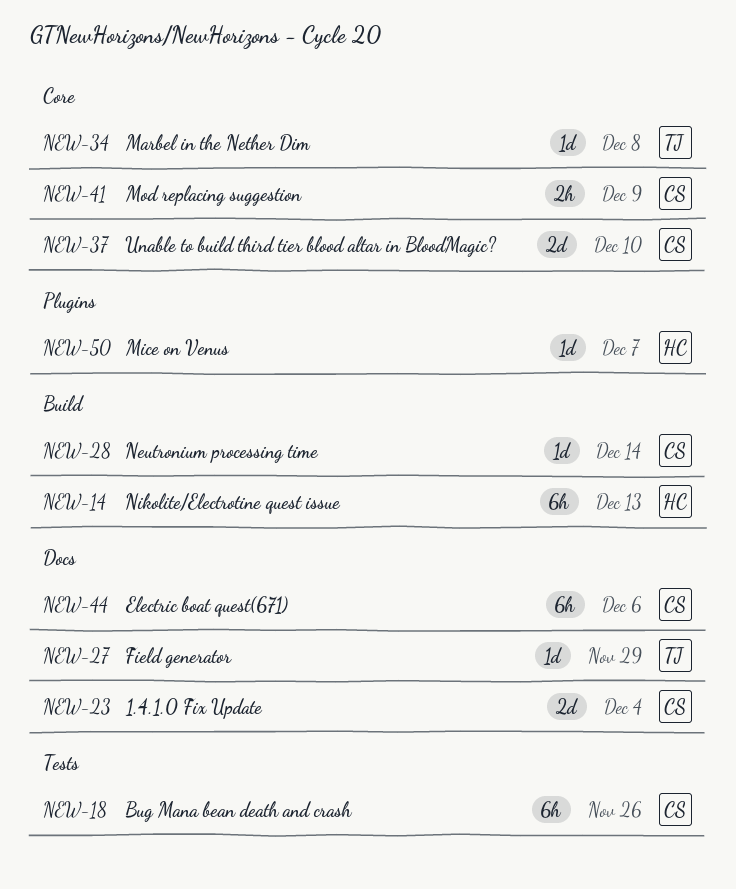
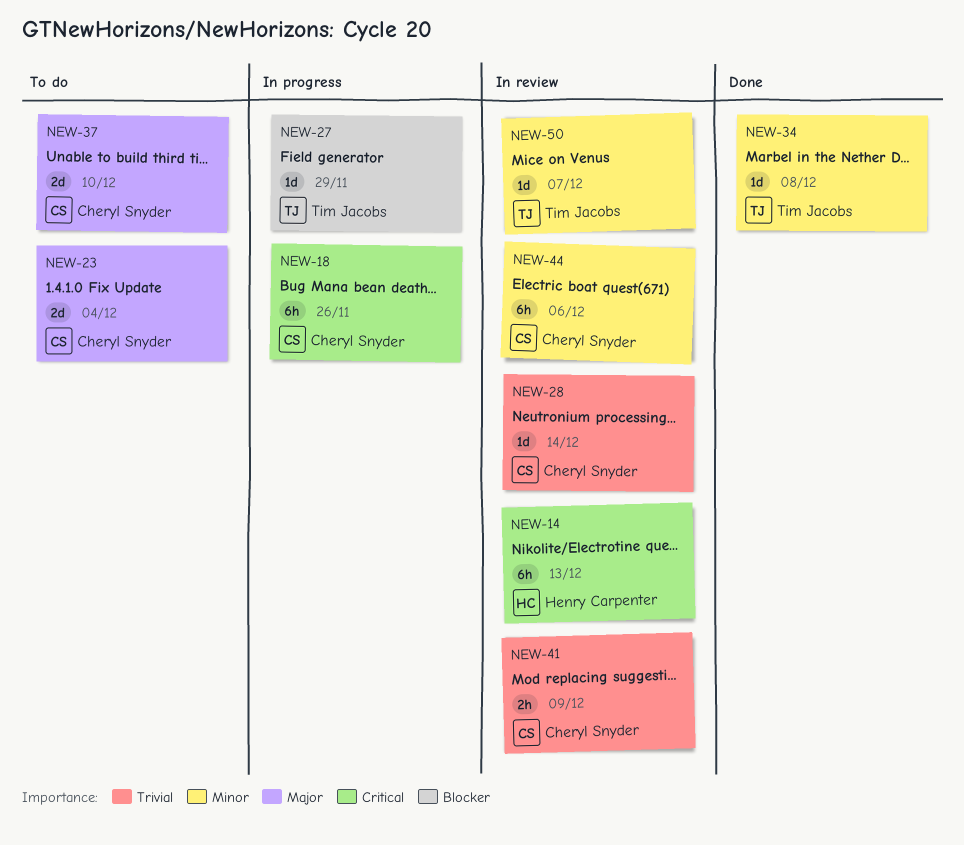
NEW-50, owner: Henry Carpenter -> Tim Jacobs

